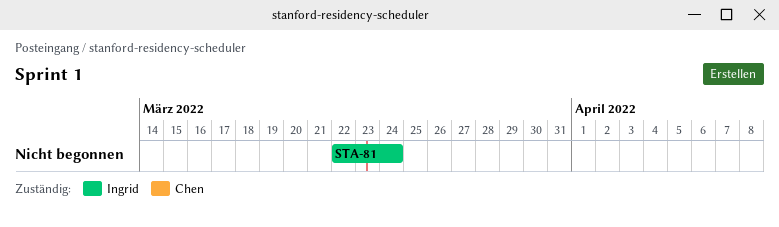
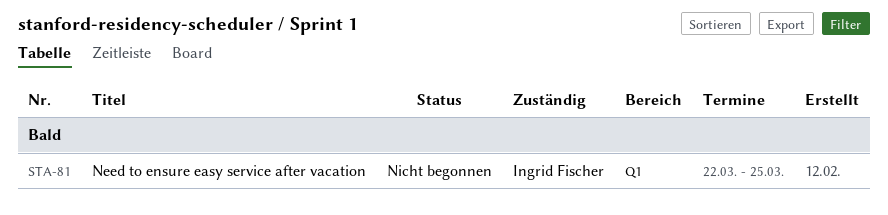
STA-81, due: Mar 24 -> Mar 25

